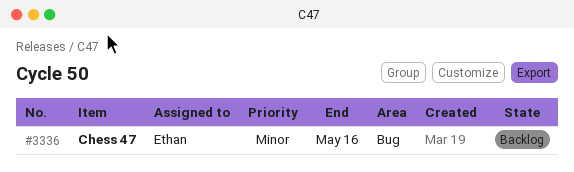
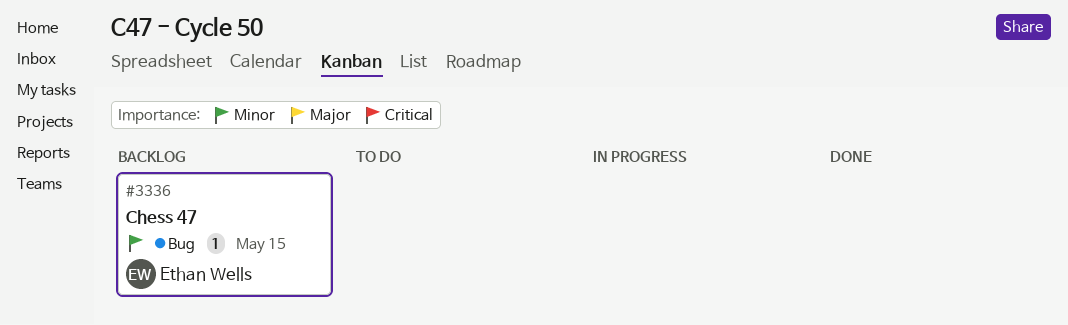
#3336, due: May 16 -> May 15

